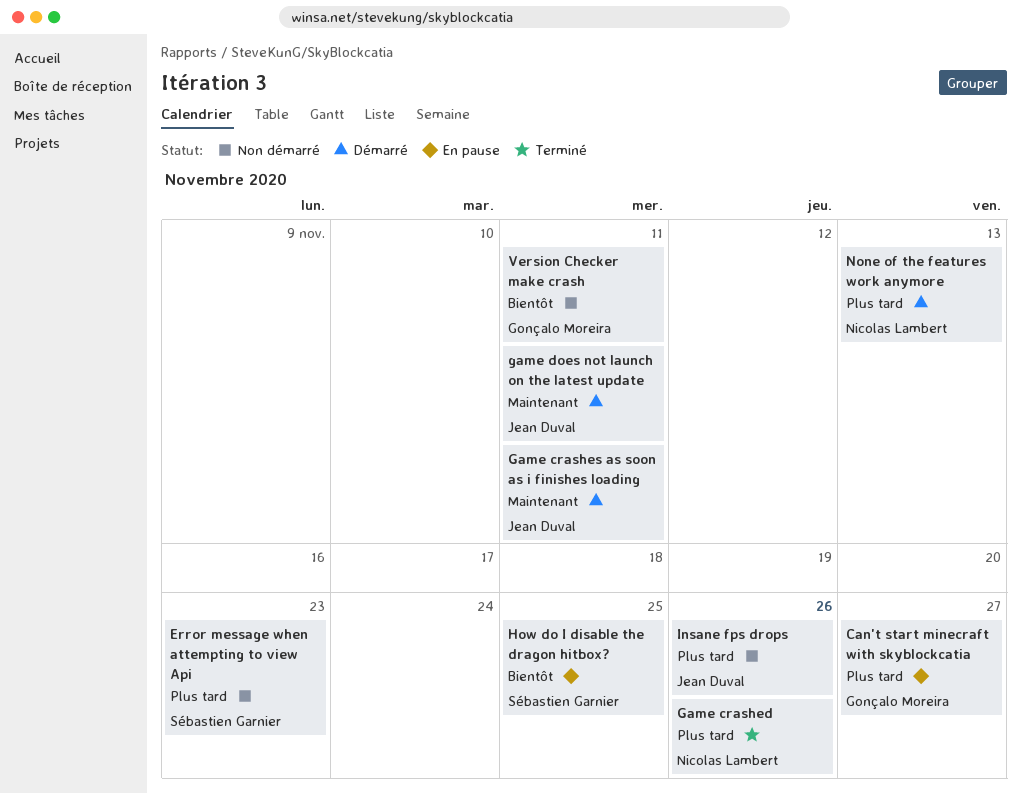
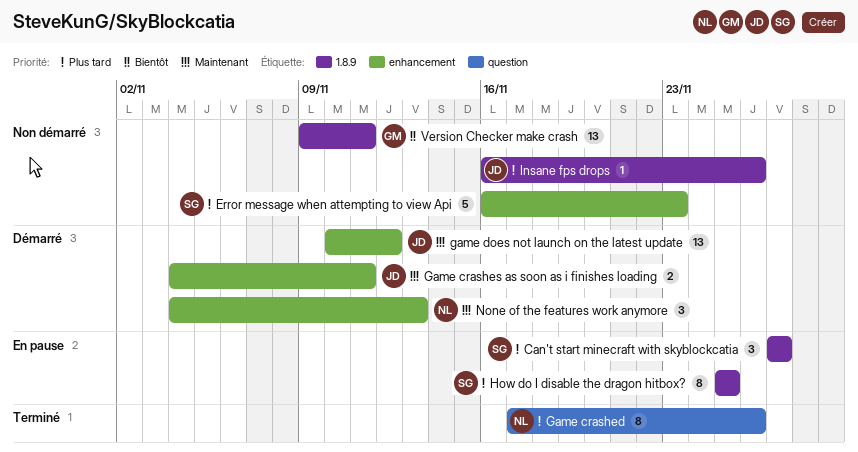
Can't start minecraft with skyblockcatia, owner: Gonçalo Moreira -> Sébastien Garnier
game does not launch on the latest update, due: Nov 11 -> Nov 12
How do I disable the dragon hitbox?, priority: Bientôt -> Plus tard
None of the features work anymore, priority: Plus tard -> Maintenant

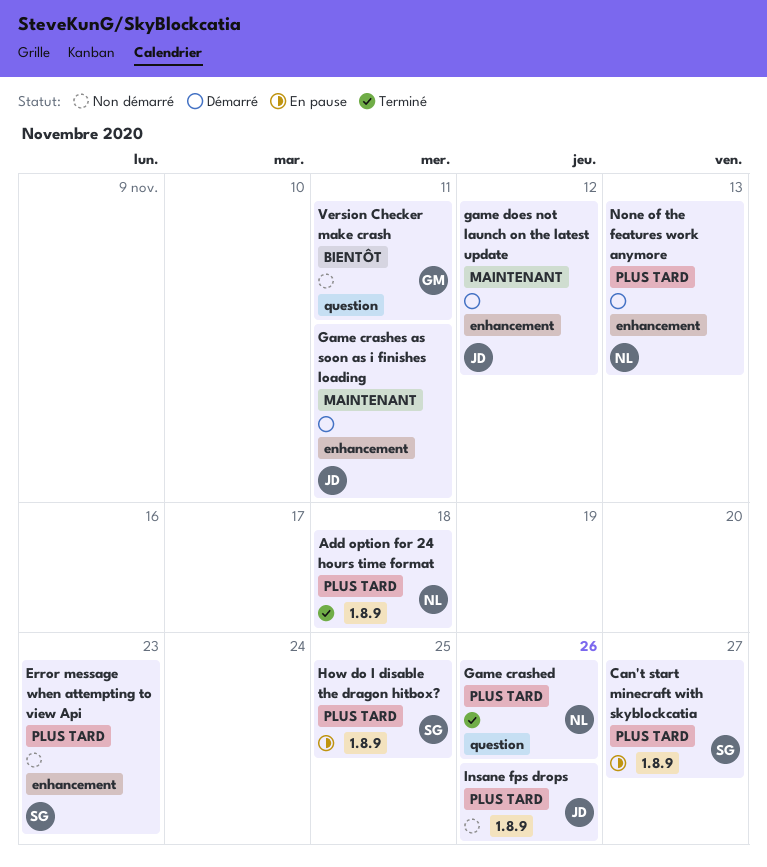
Add option for 24 hours time format: none -> present
None of the features work anymore, priority: Maintenant -> Plus tard
Version Checker make crash, label: 1.8.9 -> question

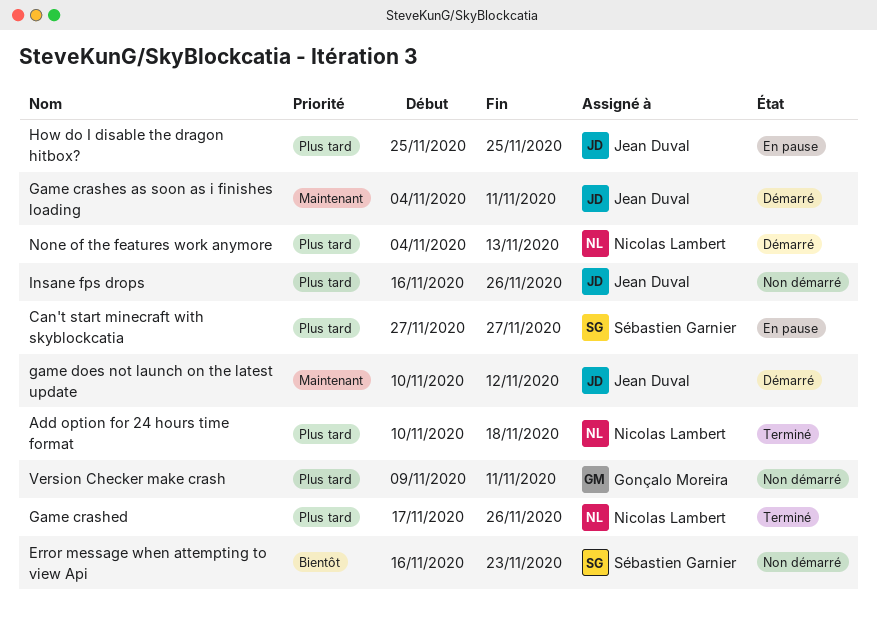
Error message when attempting to view Api, priority: Plus tard -> Bientôt
How do I disable the dragon hitbox?, owner: Sébastien Garnier -> Jean Duval
Version Checker make crash, priority: Bientôt -> Plus tard

